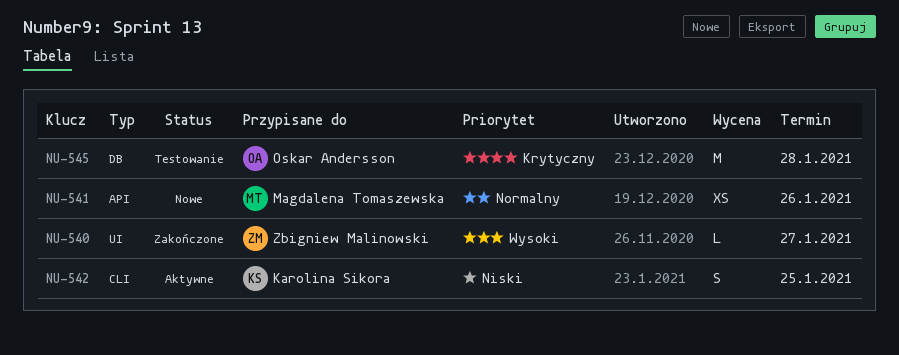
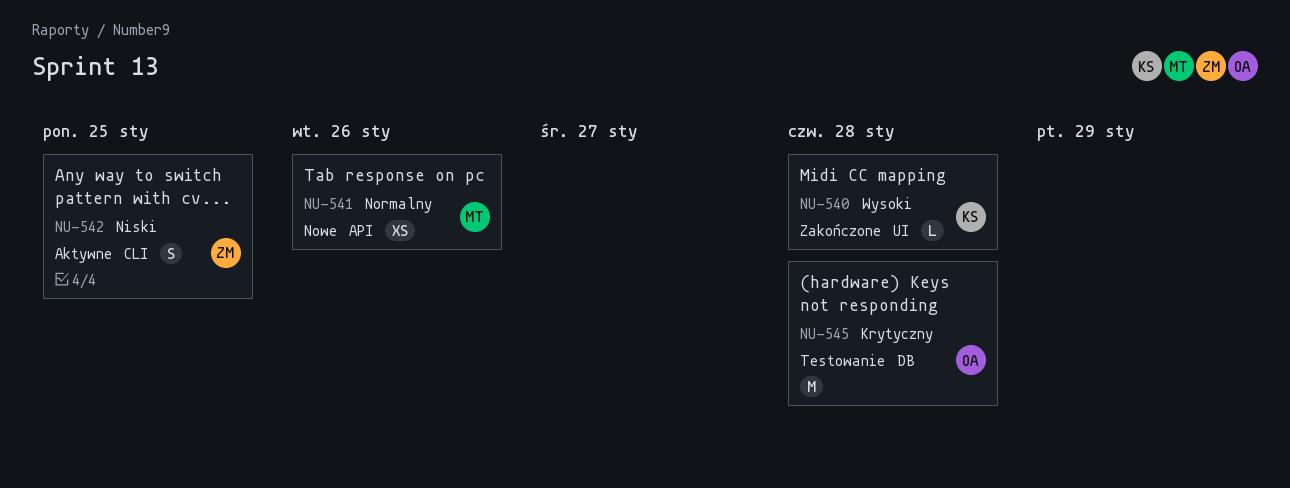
NU-540, owner: Zbigniew Malinowski -> Karolina Sikora
NU-540, due: Jan 27 -> Jan 28
NU-542, owner: Karolina Sikora -> Zbigniew Malinowski

